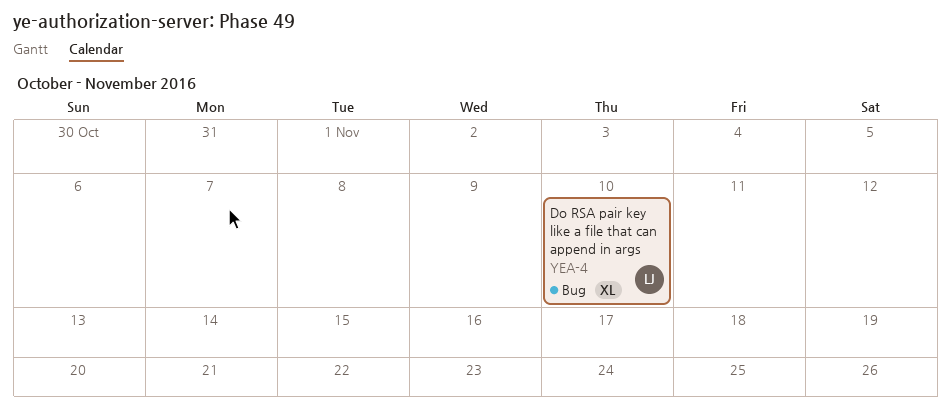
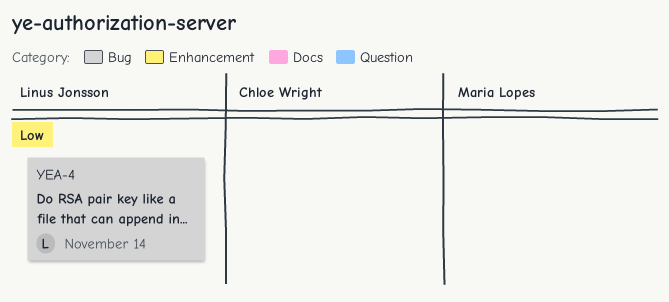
YEA-4, estimate: XL -> L
YEA-4, due: Nov 10 -> Nov 14

